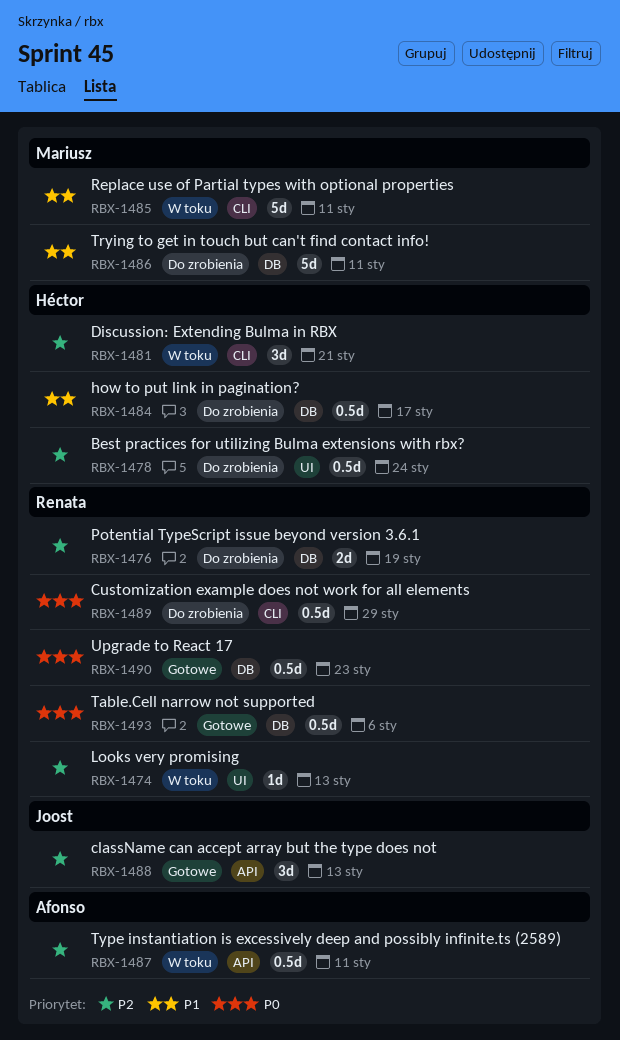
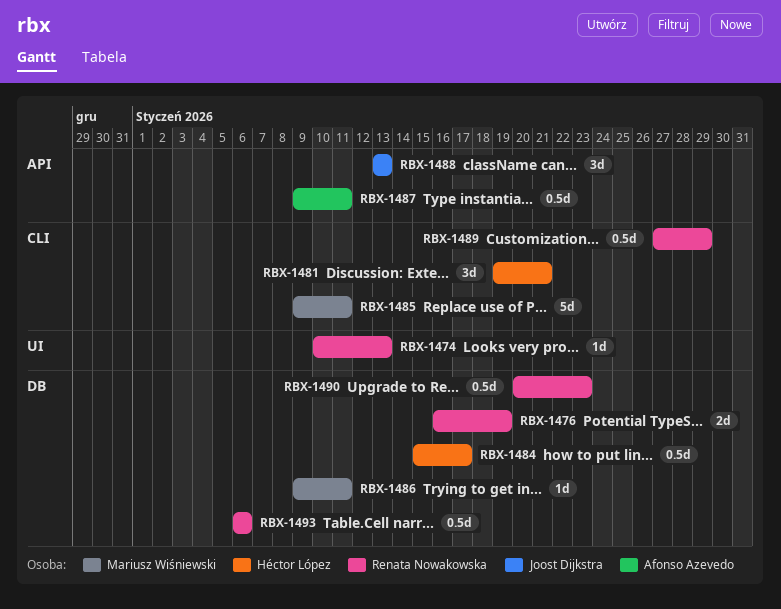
RBX-1478: present -> none
RBX-1486, estimate: 5d -> 1d

